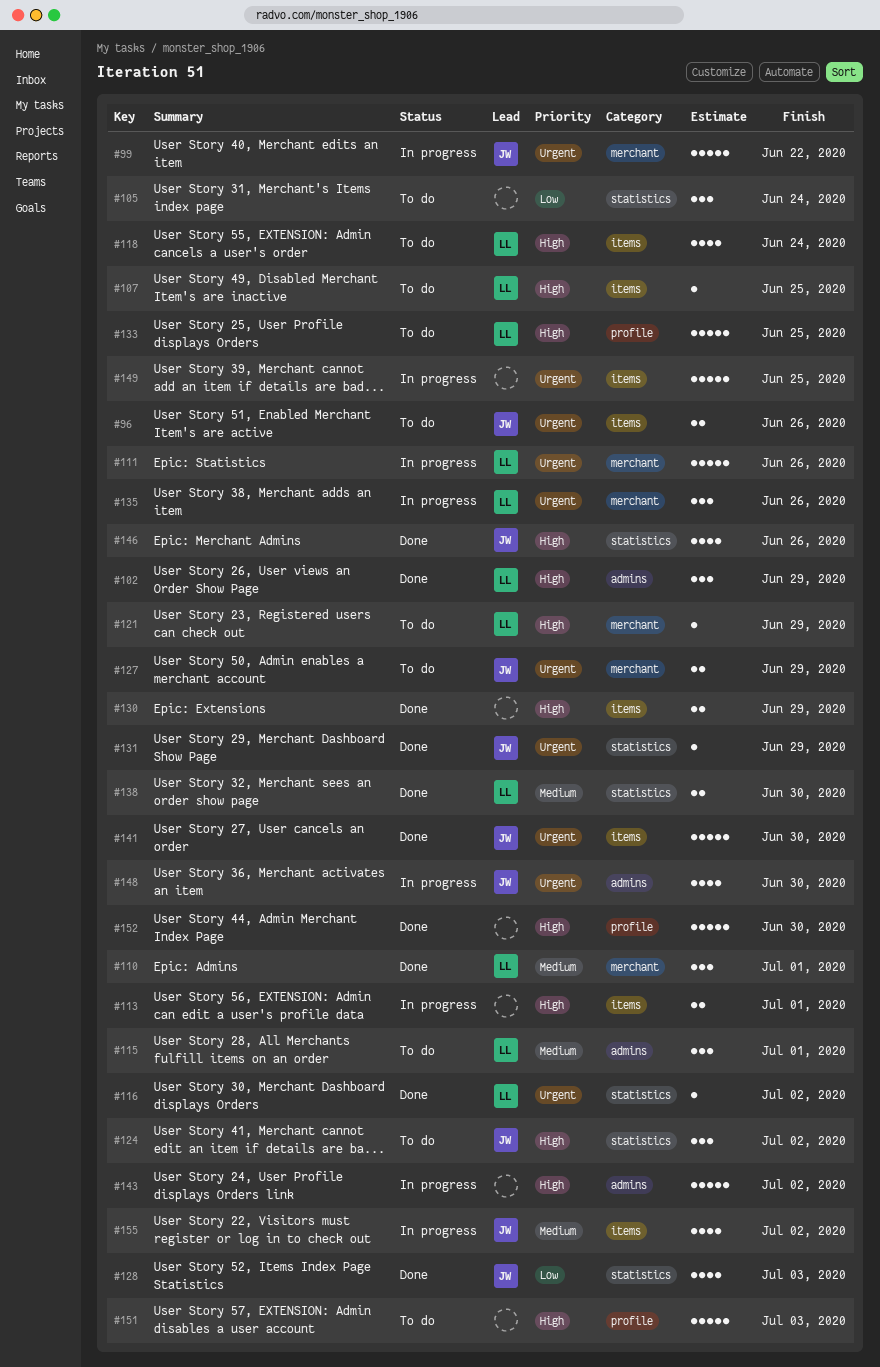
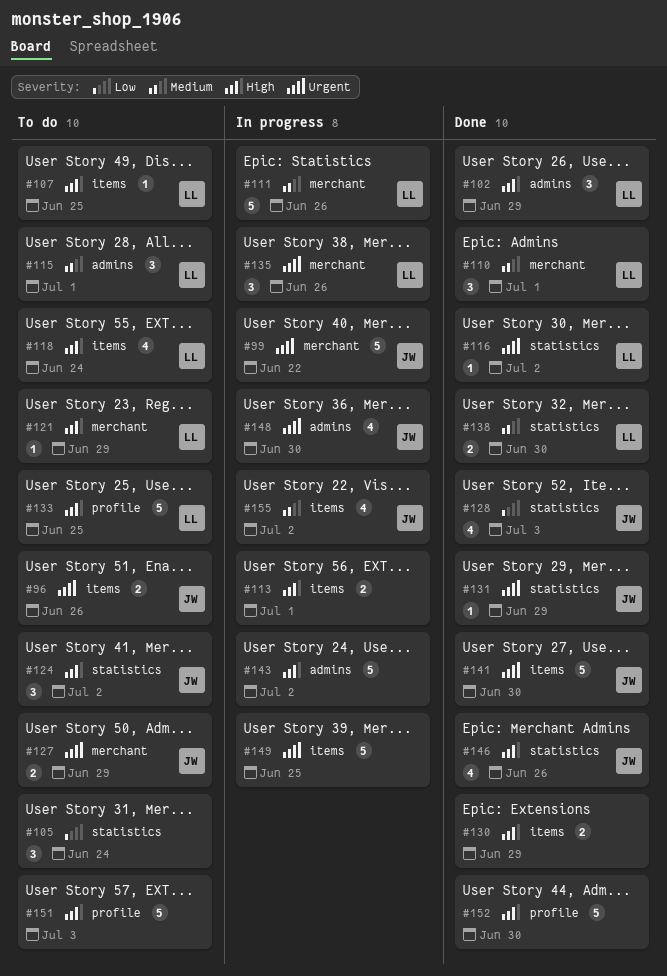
#111, priority: Urgent -> Medium

